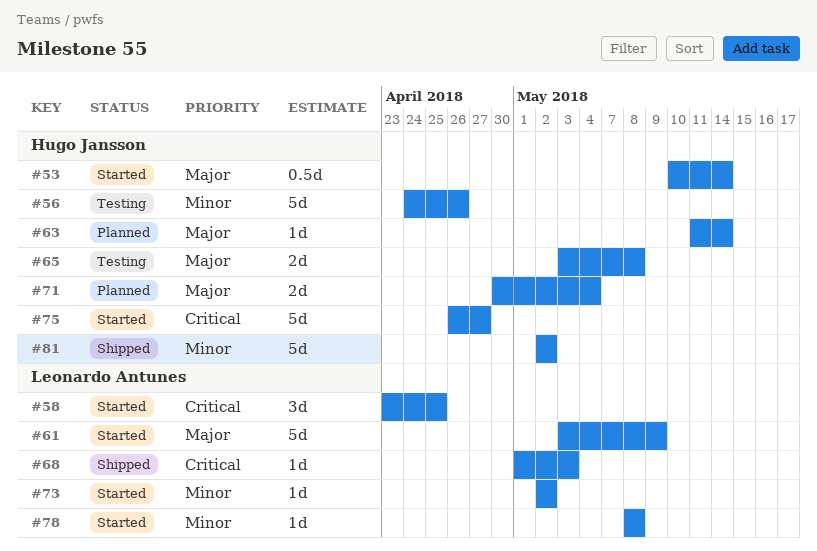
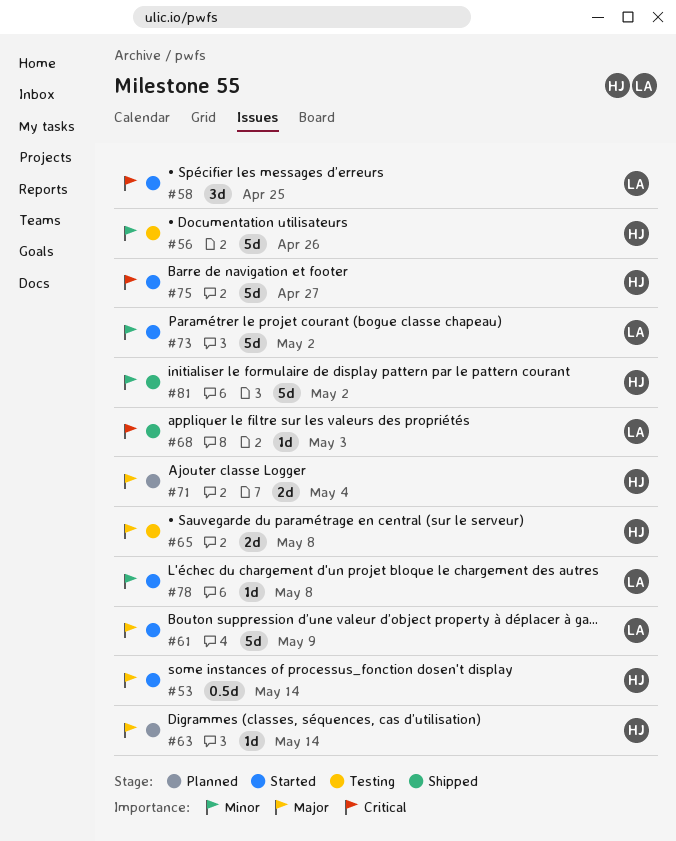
#73, estimate: 1d -> 5d

